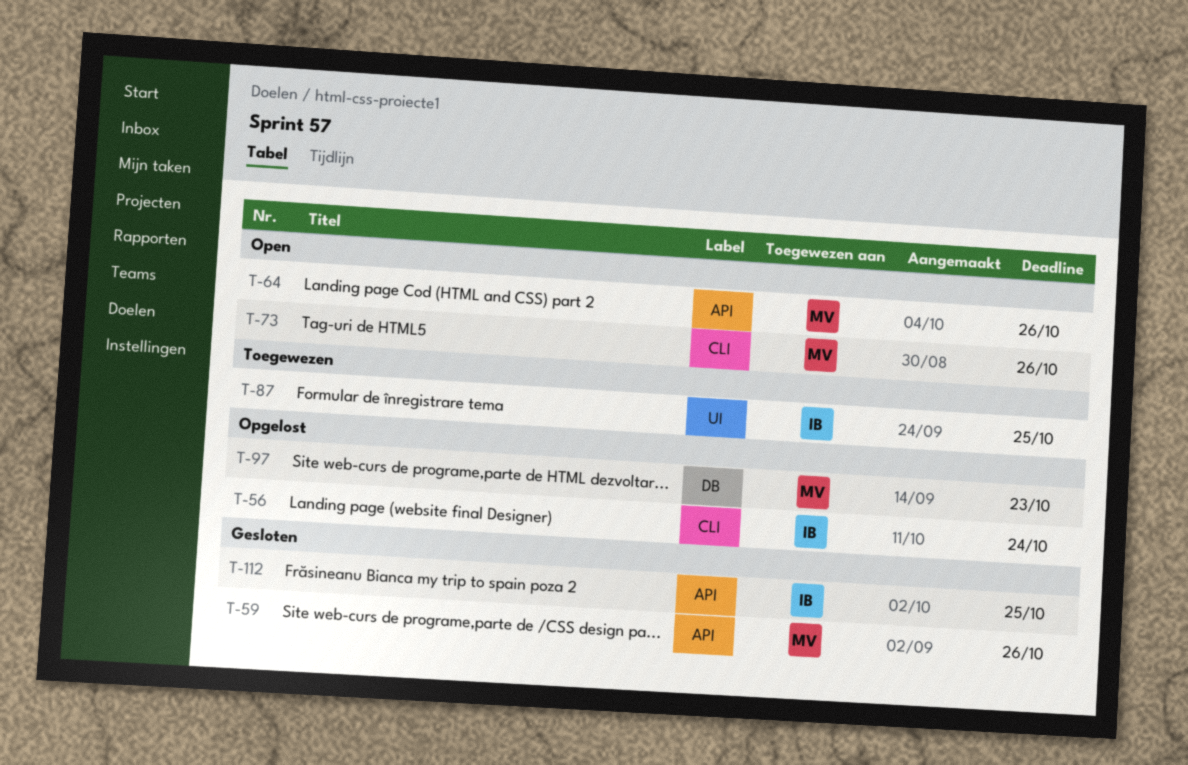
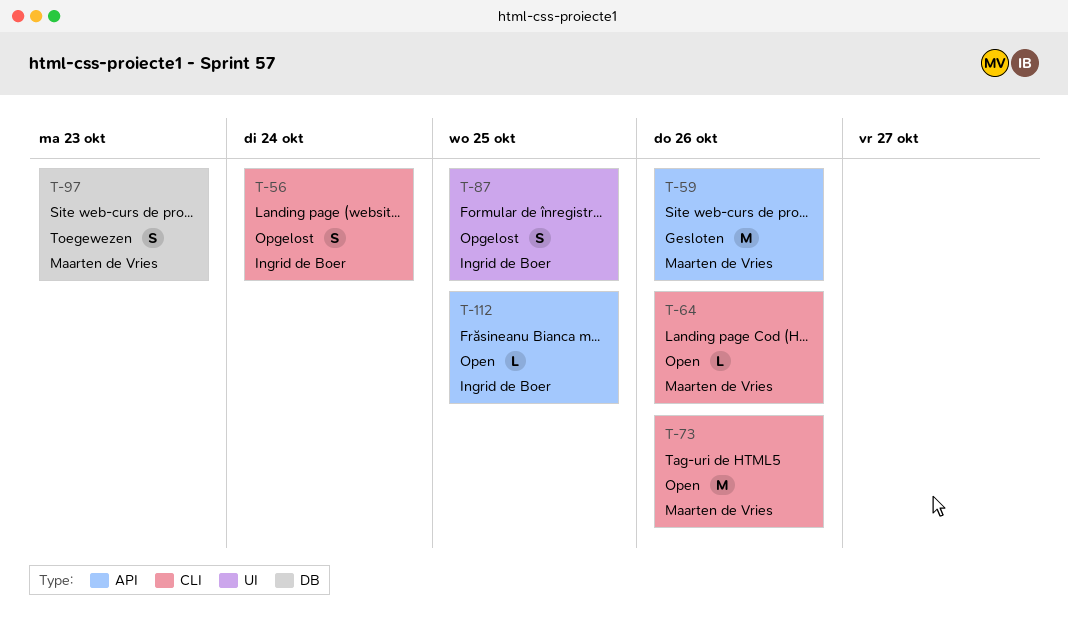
T-64, label: API -> CLI
T-87, status: Toegewezen -> Opgelost
T-97, status: Opgelost -> Toegewezen
T-112, status: Gesloten -> Open

